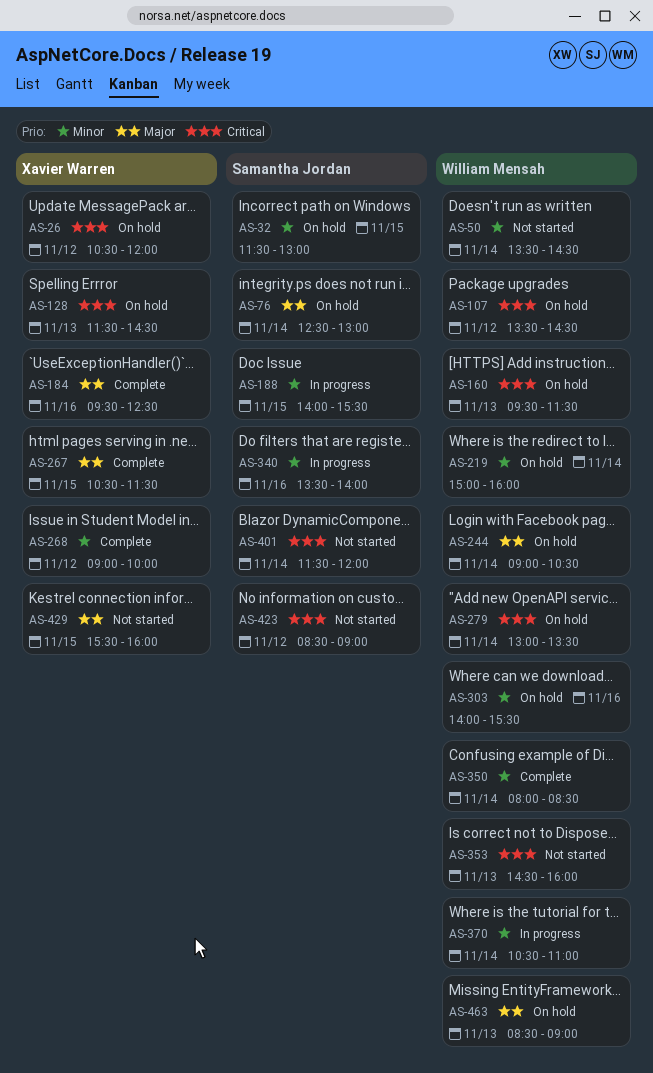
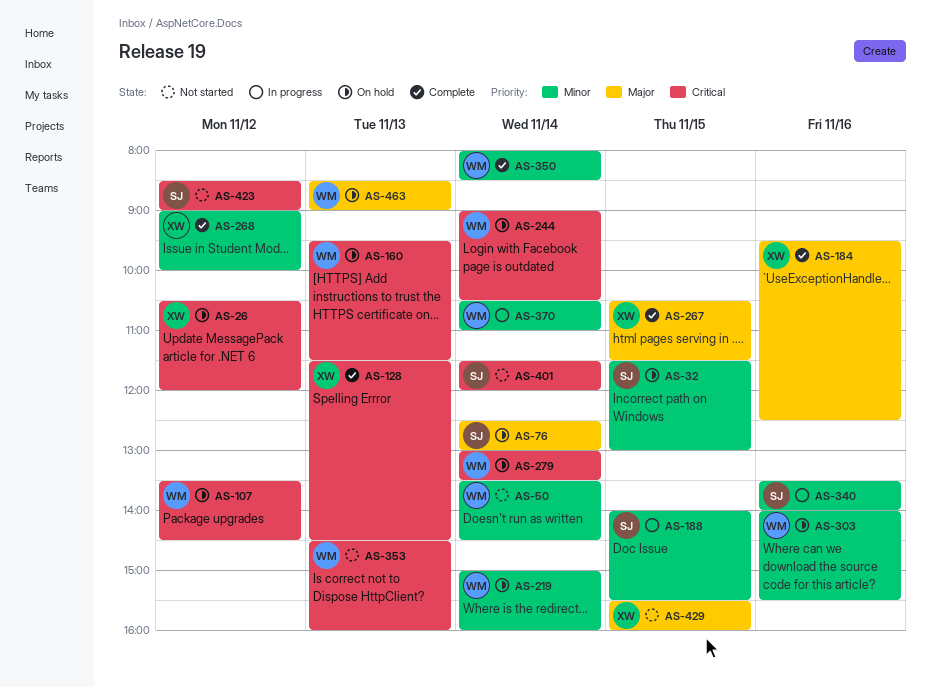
AS-128, status: On hold -> Complete
AS-244, priority: Major -> Critical

